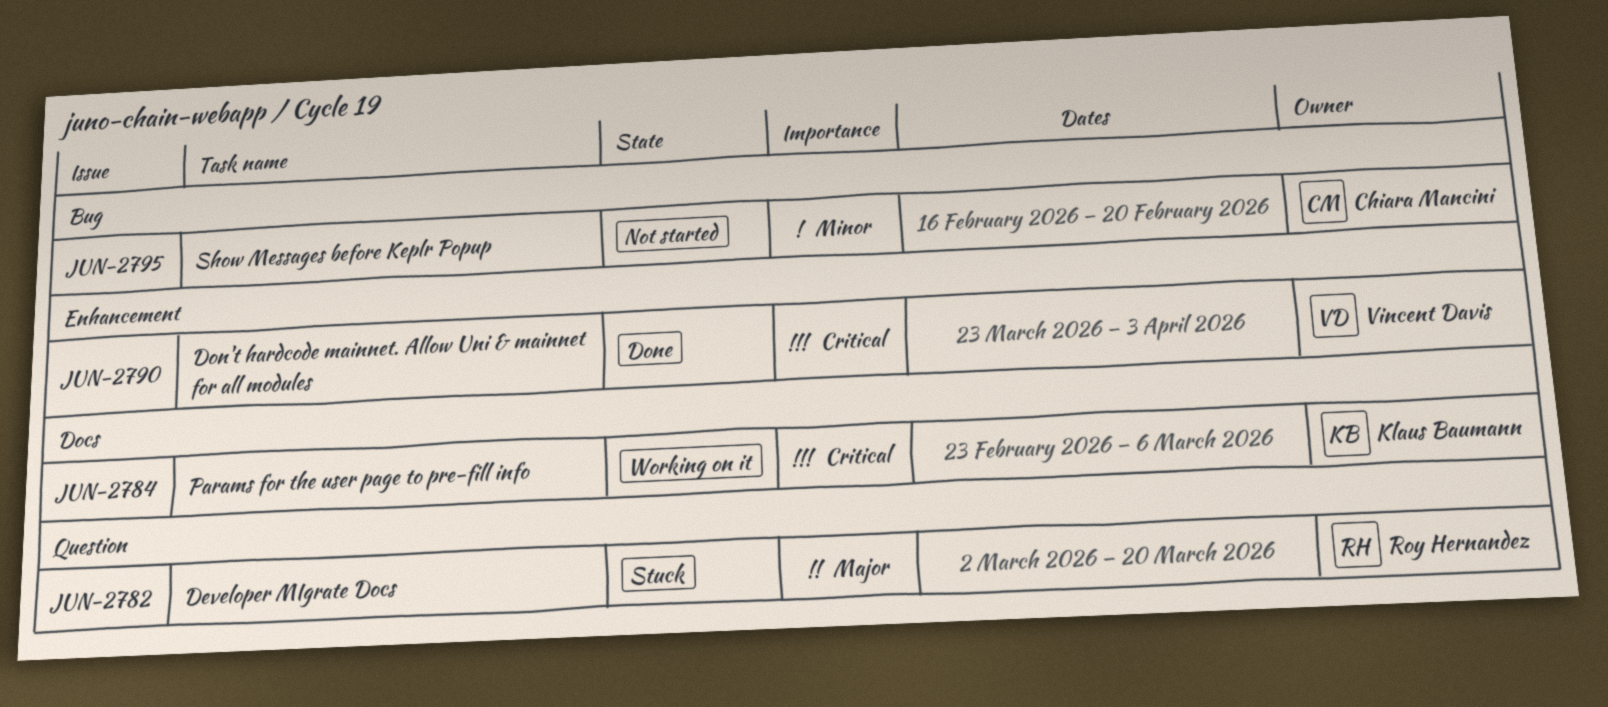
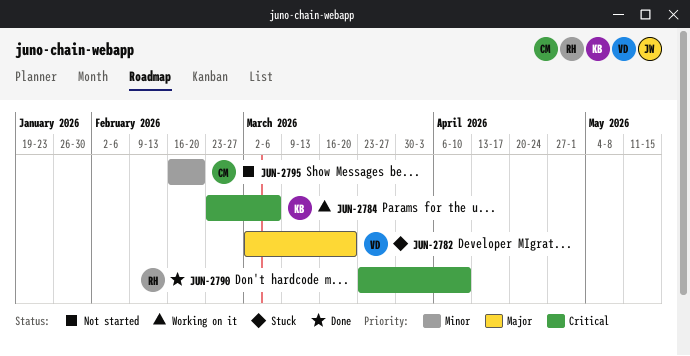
JUN-2782, owner: Roy Hernandez -> Vincent Davis
JUN-2790, owner: Vincent Davis -> Roy Hernandez
JUN-2790, due: Apr 3 -> Apr 10

